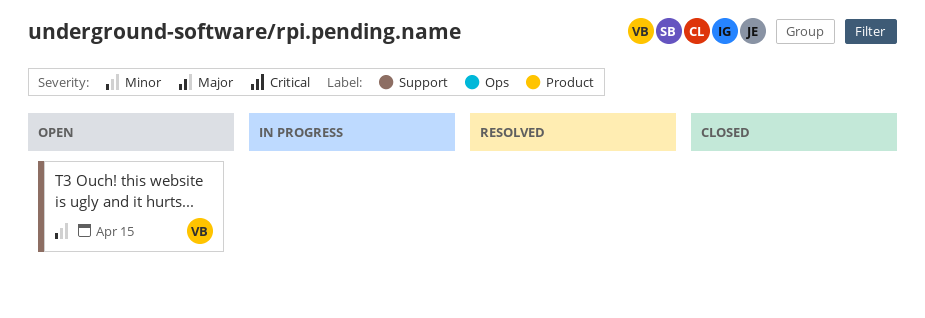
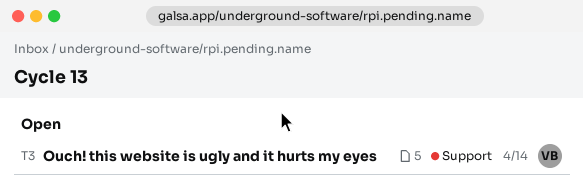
T3, due: Apr 15 -> Apr 14

